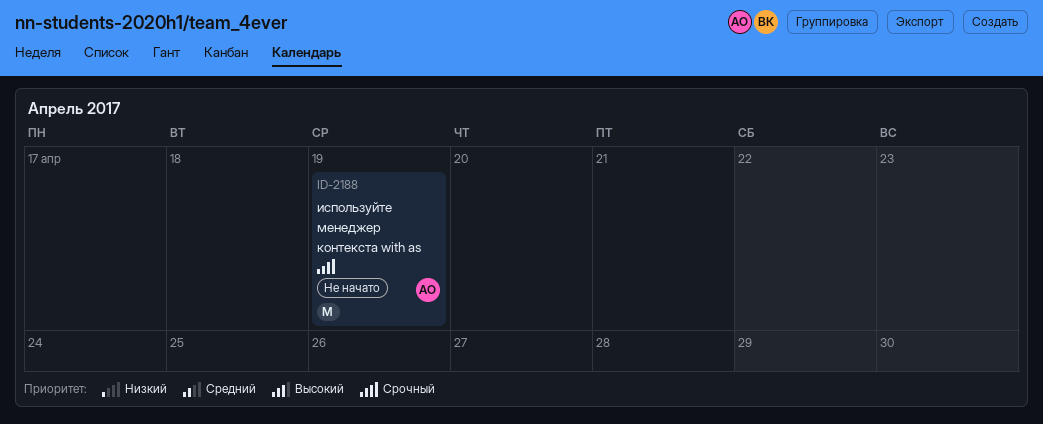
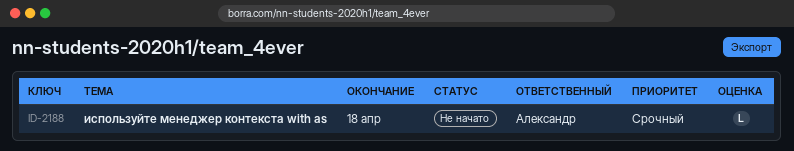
ID-2188, estimate: M -> L
ID-2188, due: Apr 19 -> Apr 18

